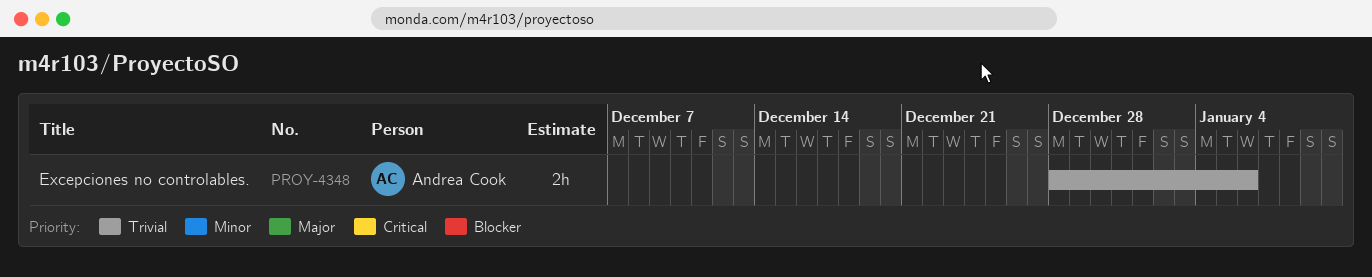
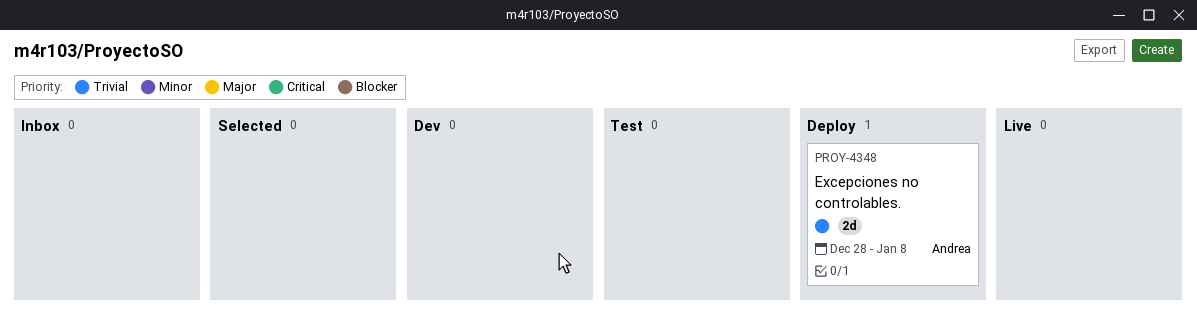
PROY-4348, estimate: 2h -> 2d
PROY-4348, due: Jan 6 -> Jan 8

